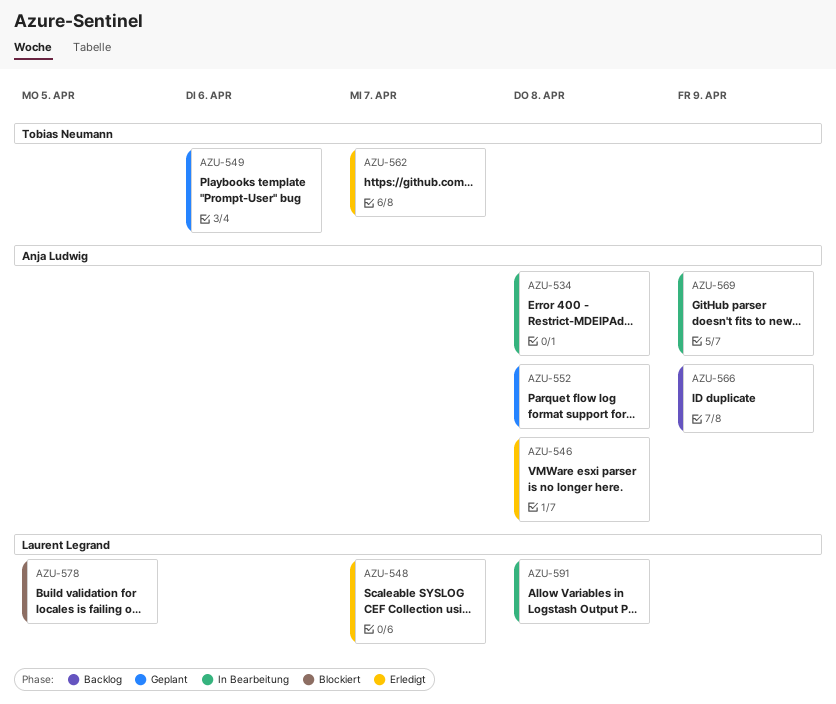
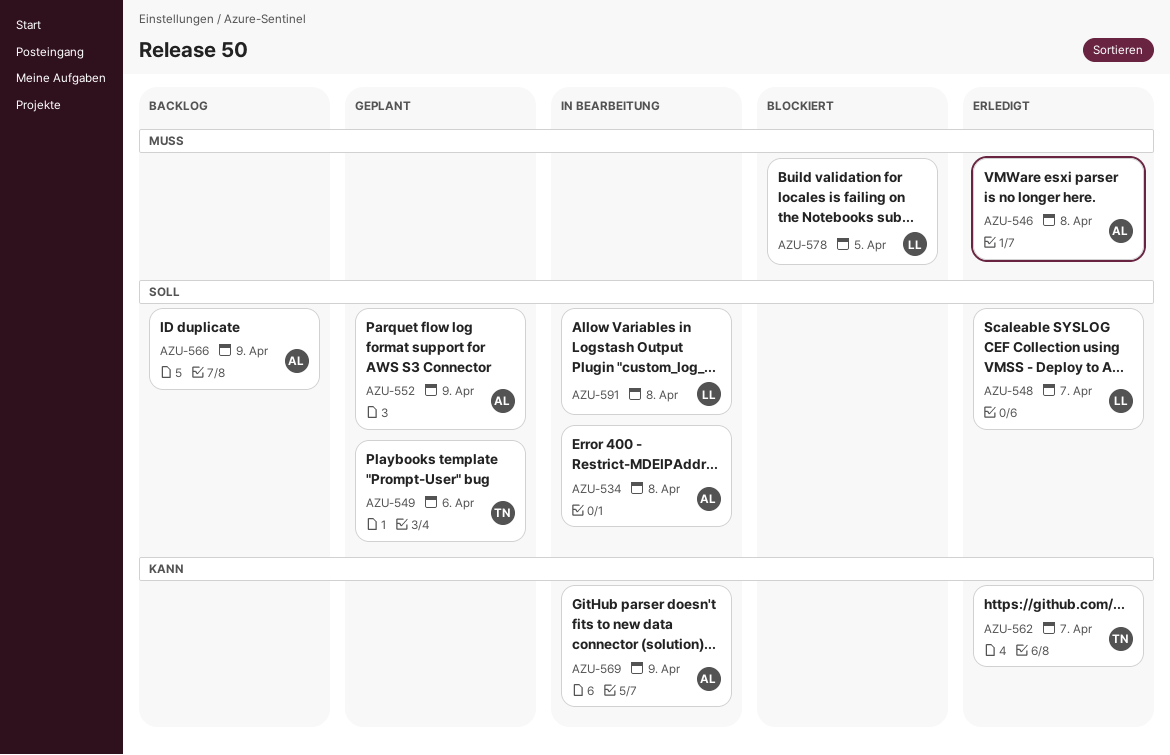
AZU-552, due: Apr 8 -> Apr 9

